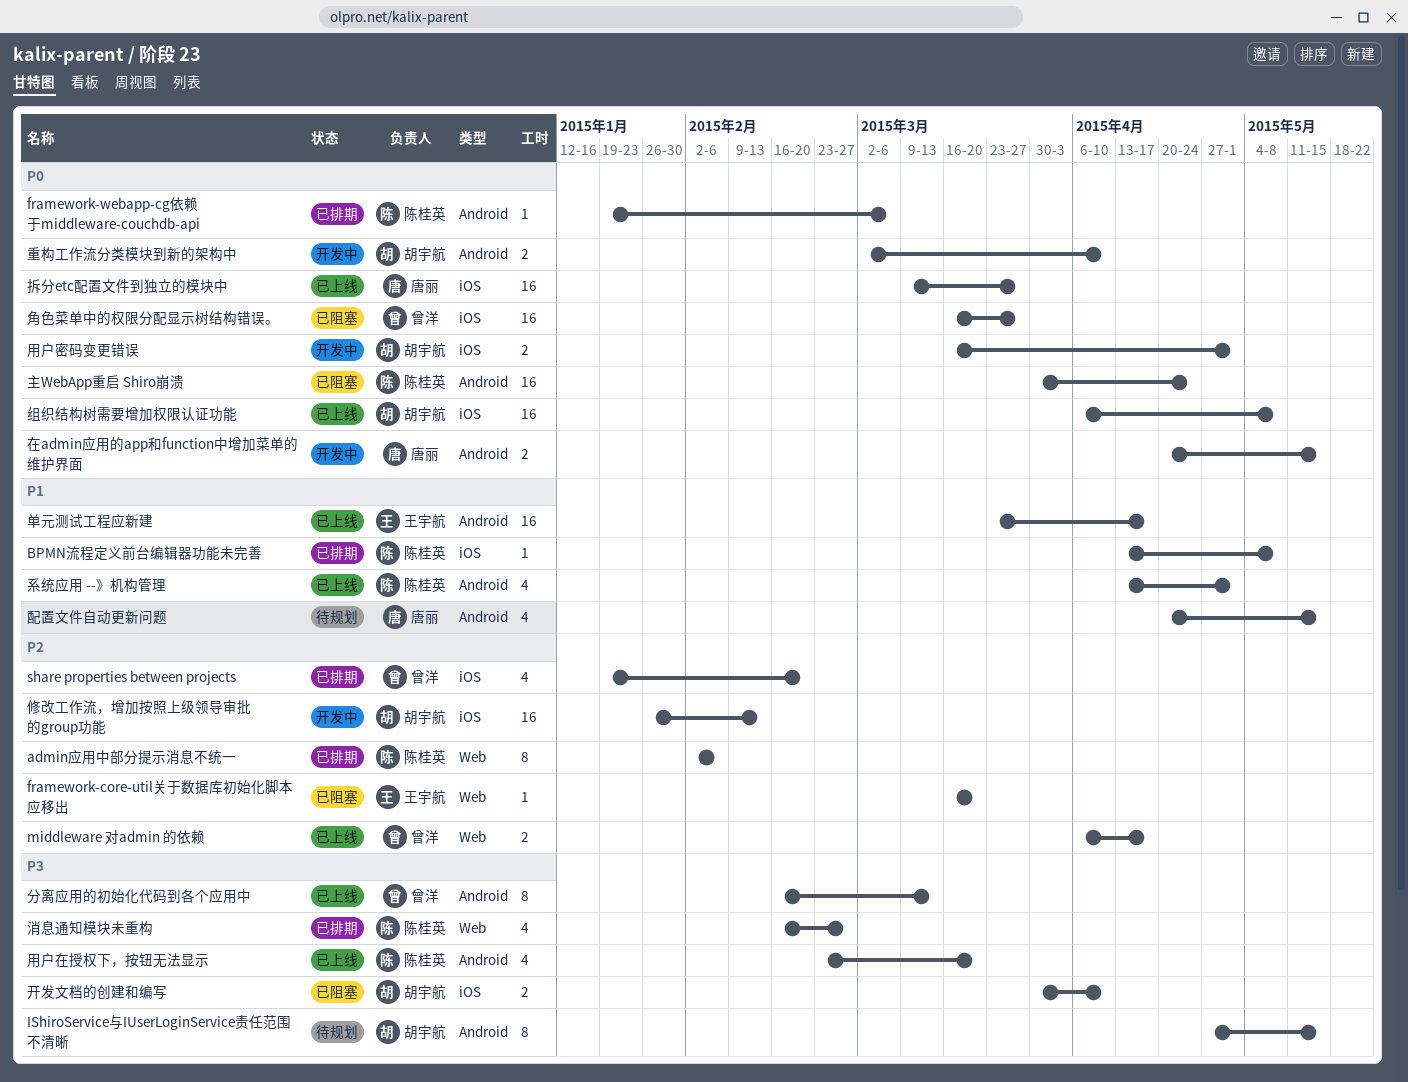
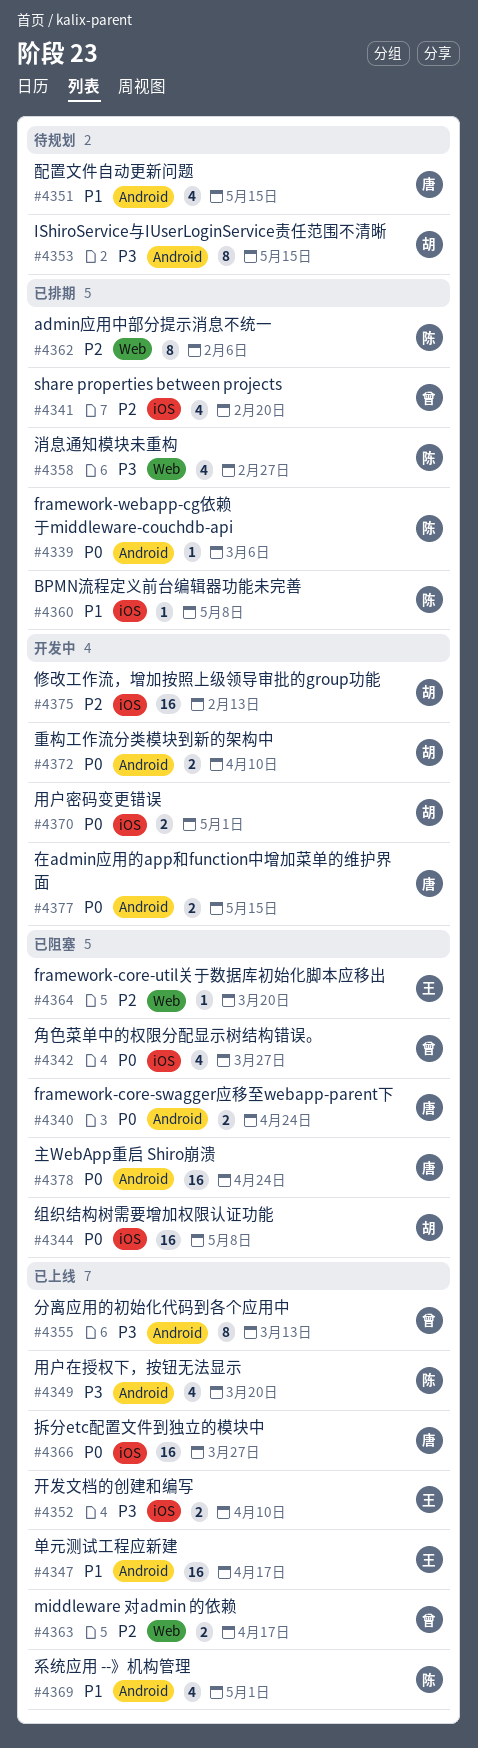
framework-core-swagger应移至webapp-parent下: none -> present
主WebApp重启 Shiro崩溃, owner: 陈桂英 -> 唐丽
开发文档的创建和编写, status: 已阻塞 -> 已上线
开发文档的创建和编写, owner: 胡宇航 -> 王宇航
组织结构树需要增加权限认证功能, status: 已上线 -> 已阻塞
角色菜单中的权限分配显示树结构错误。, estimate: 16 -> 4

